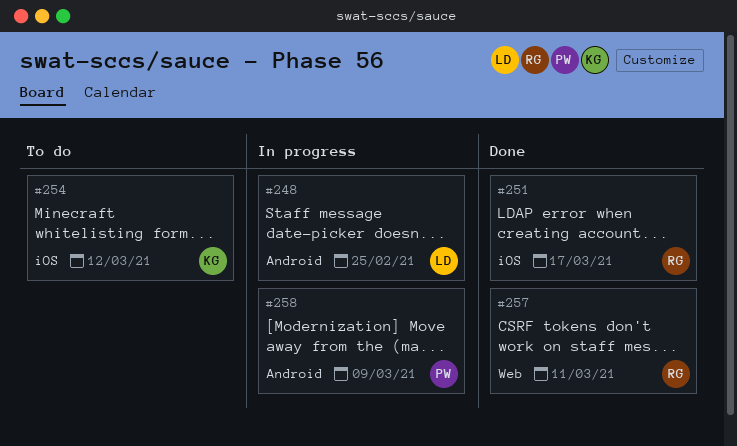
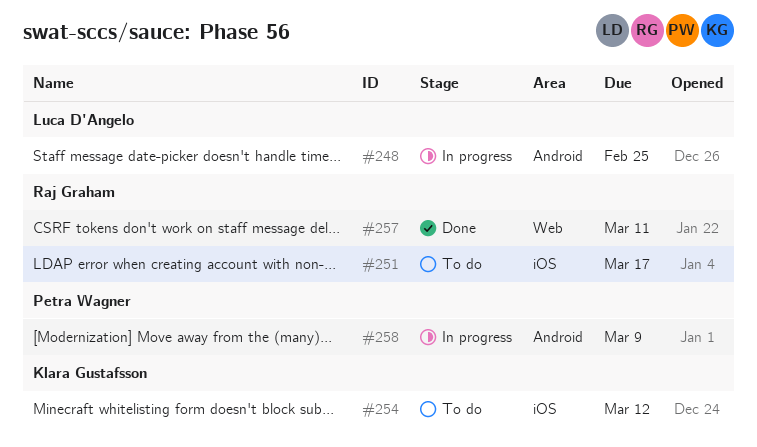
#251, status: Done -> To do

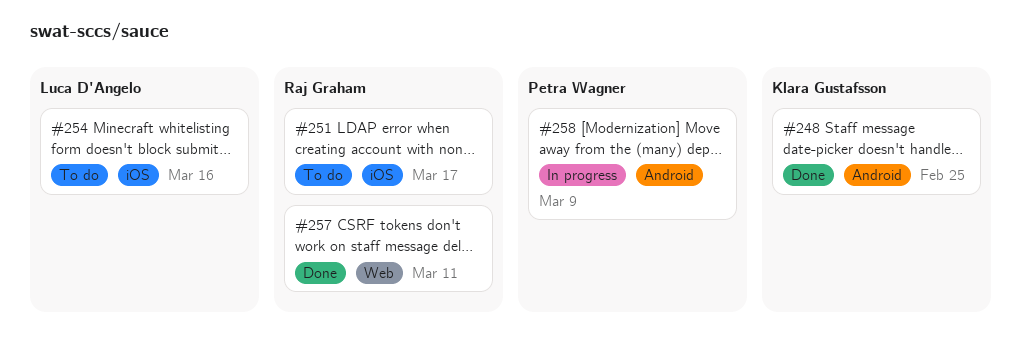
#248, status: In progress -> Done
#248, owner: Luca D'Angelo -> Klara Gustafsson
#254, owner: Klara Gustafsson -> Luca D'Angelo
#254, due: Mar 12 -> Mar 16

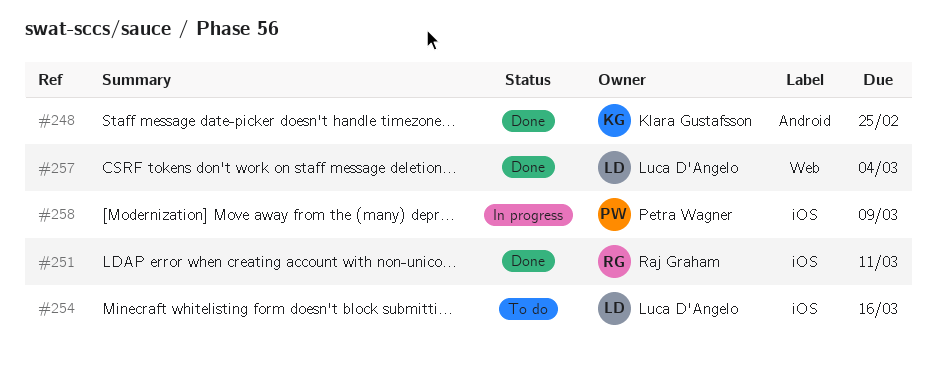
#251, status: To do -> Done
#251, due: Mar 17 -> Mar 11
#257, owner: Raj Graham -> Luca D'Angelo
#257, due: Mar 11 -> Mar 4
#258, label: Android -> iOS

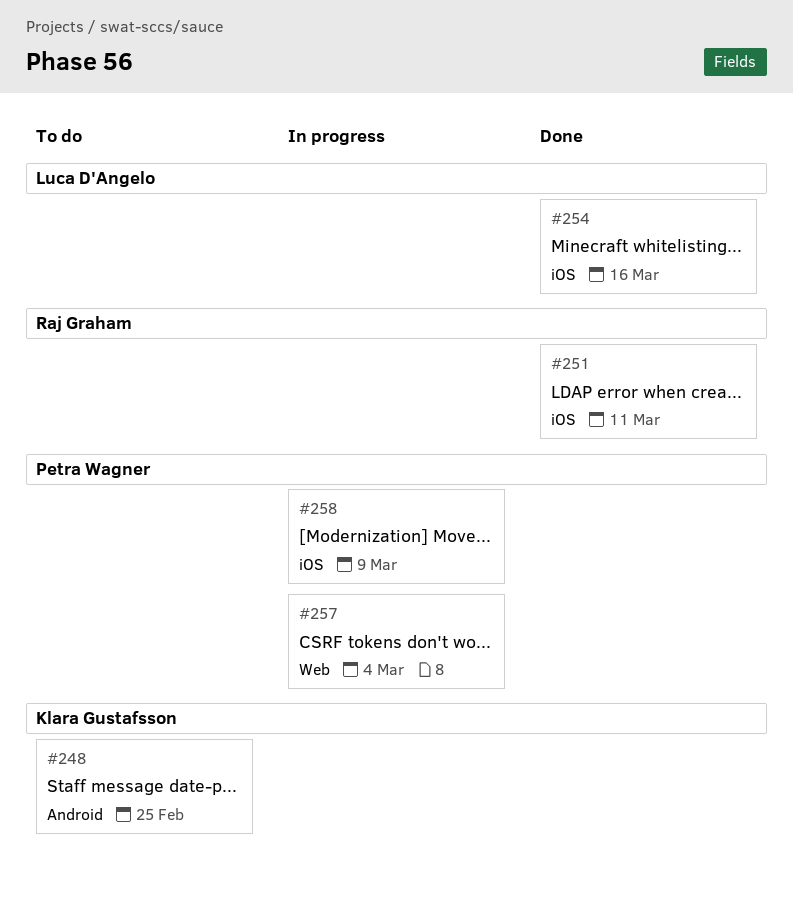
#248, status: Done -> To do
#254, status: To do -> Done
#257, status: Done -> In progress
#257, owner: Luca D'Angelo -> Petra Wagner

